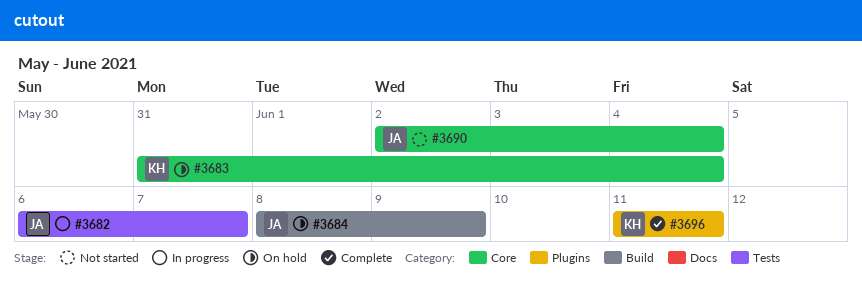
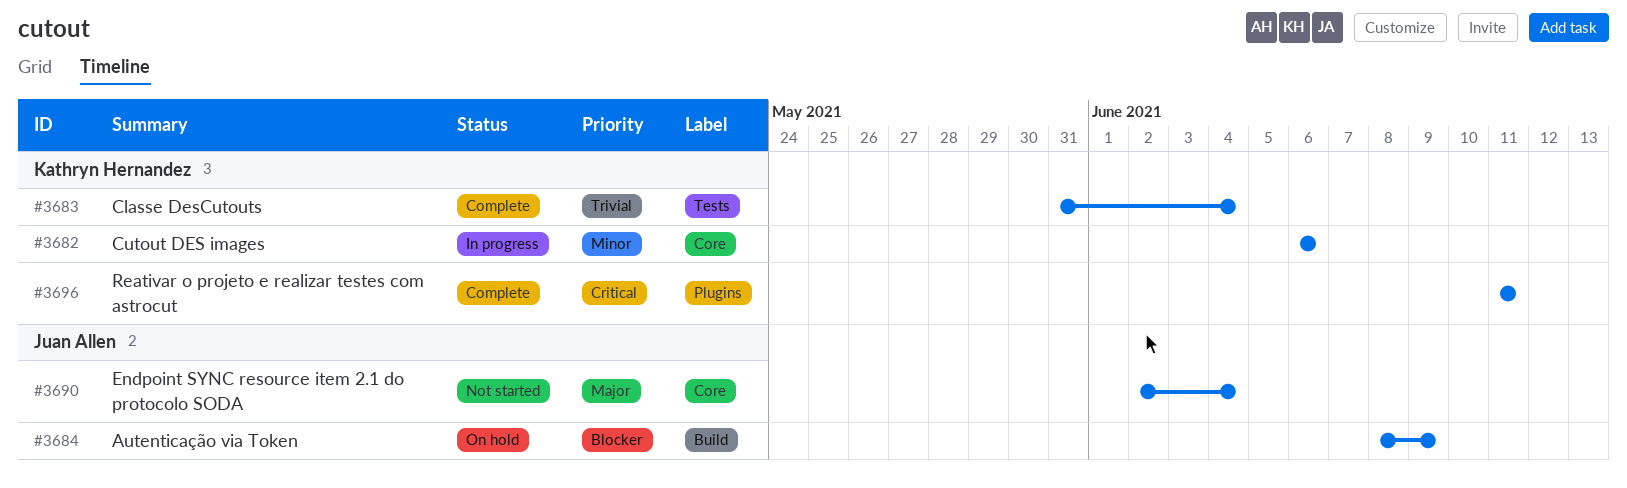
#3682, owner: Juan Allen -> Kathryn Hernandez
#3682, label: Tests -> Core
#3682, due: Jun 7 -> Jun 6
#3683, status: On hold -> Complete
#3683, label: Core -> Tests

